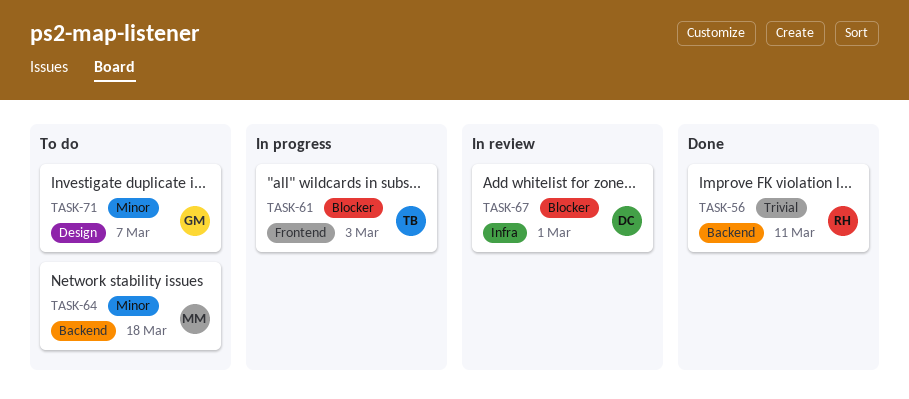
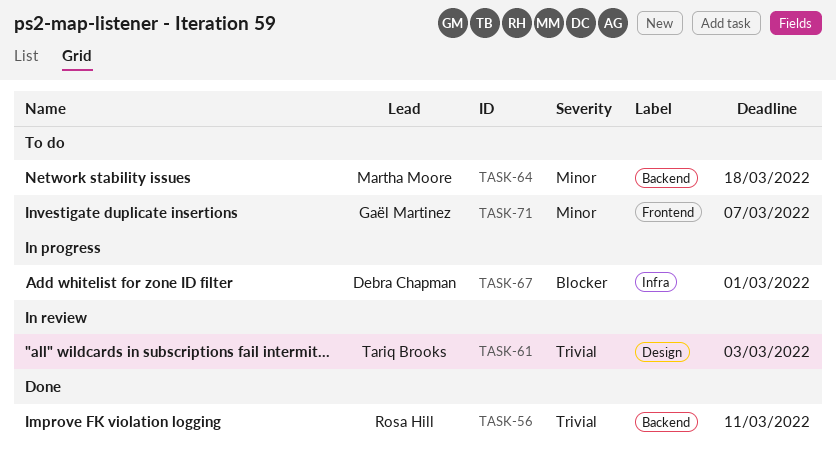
TASK-61, status: In progress -> In review
TASK-61, priority: Blocker -> Trivial
TASK-61, label: Frontend -> Design
TASK-67, status: In review -> In progress
TASK-71, label: Design -> Frontend

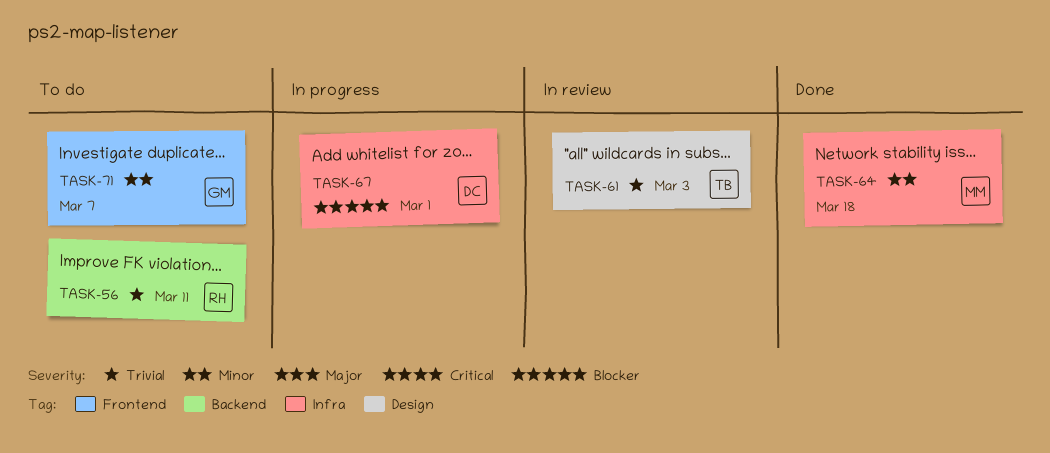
TASK-56, status: Done -> To do
TASK-64, status: To do -> Done
TASK-64, label: Backend -> Infra

